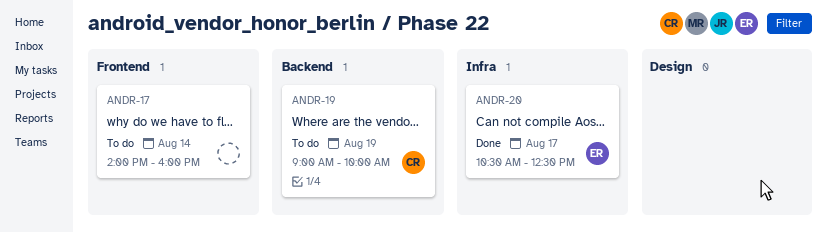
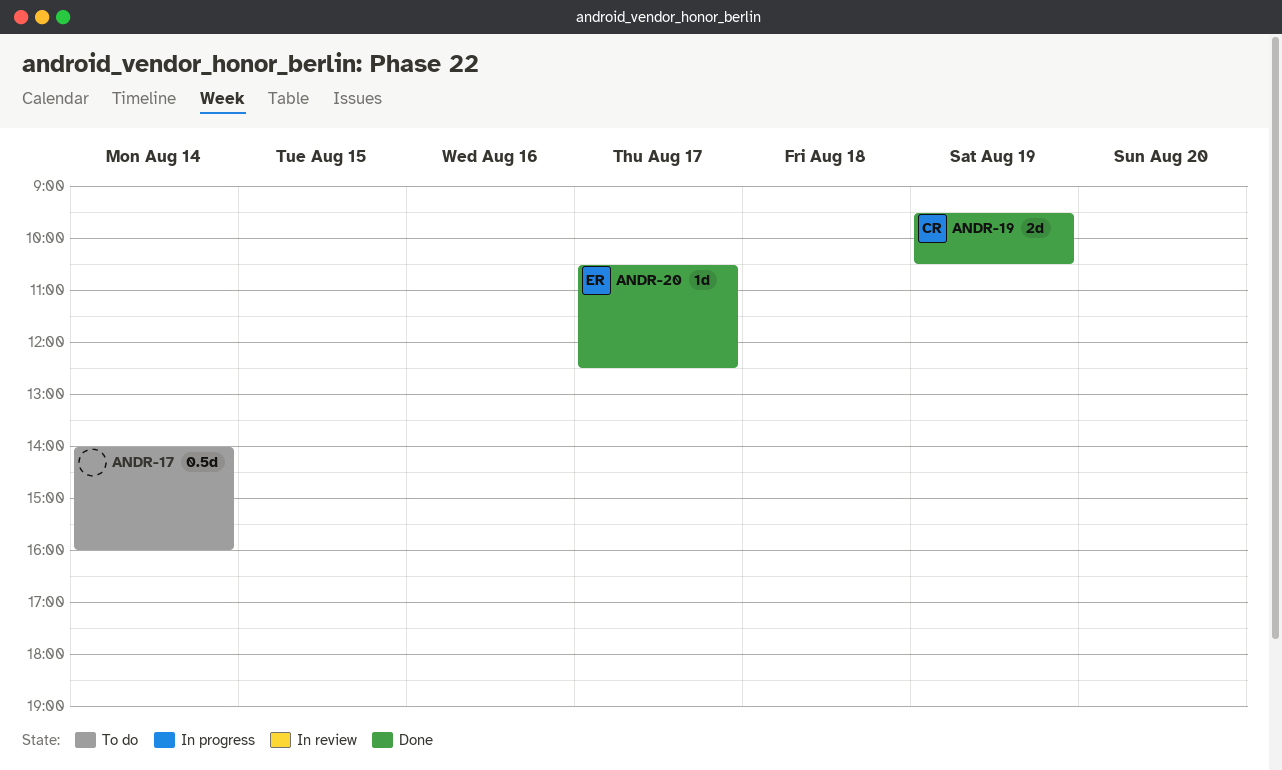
ANDR-19, status: To do -> Done
ANDR-19, begins: 09:00 -> 09:30
ANDR-19, ends: 10:00 -> 10:30

